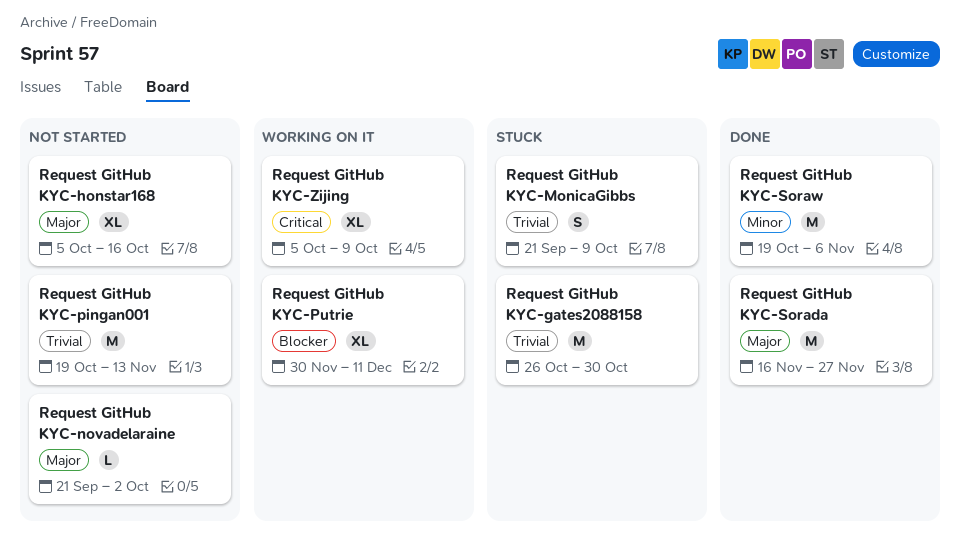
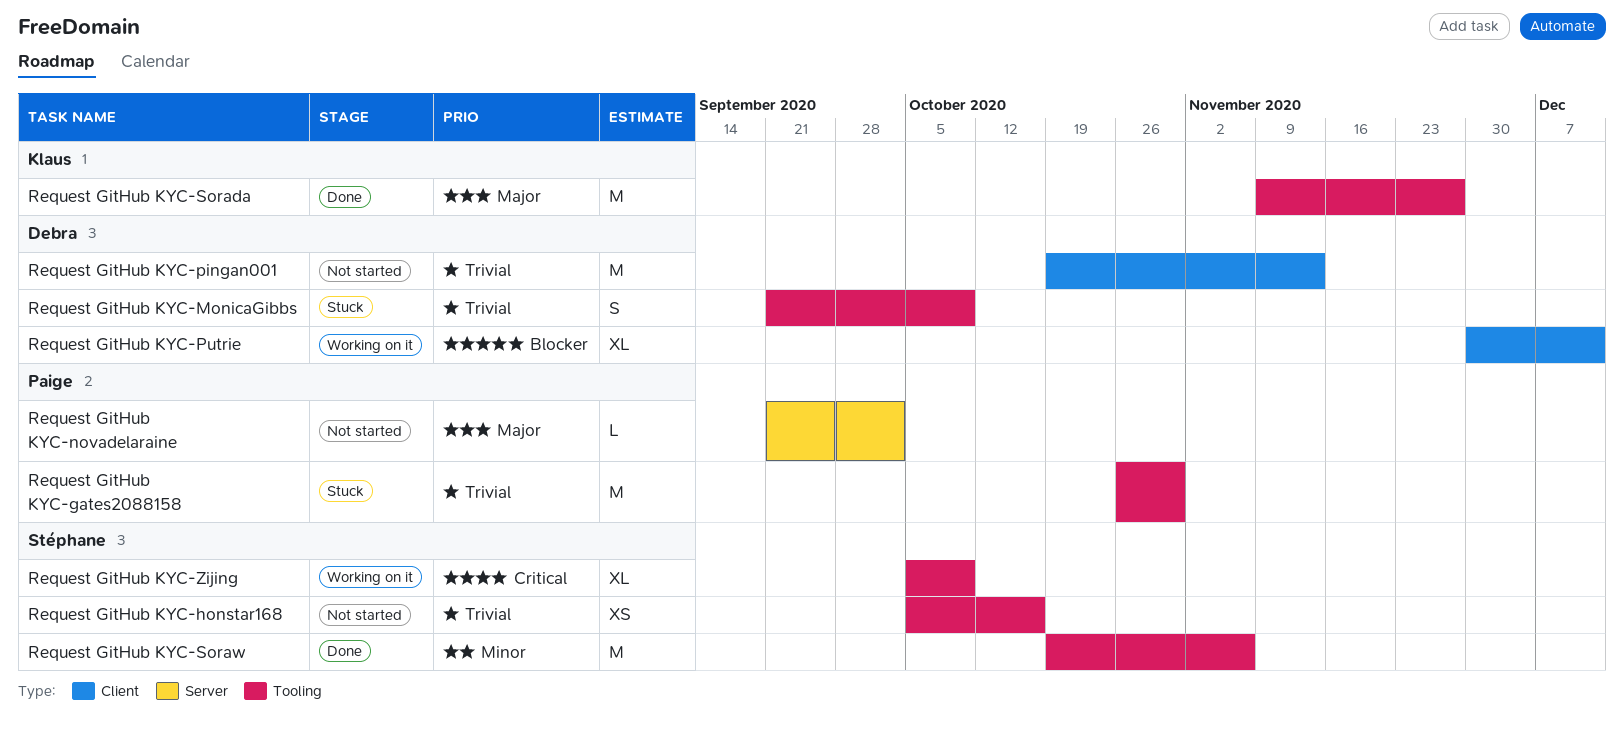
Request GitHub KYC-honstar168, priority: Major -> Trivial
Request GitHub KYC-honstar168, estimate: XL -> XS
Request GitHub KYC-Sorada, start: Nov 16 -> Nov 9

